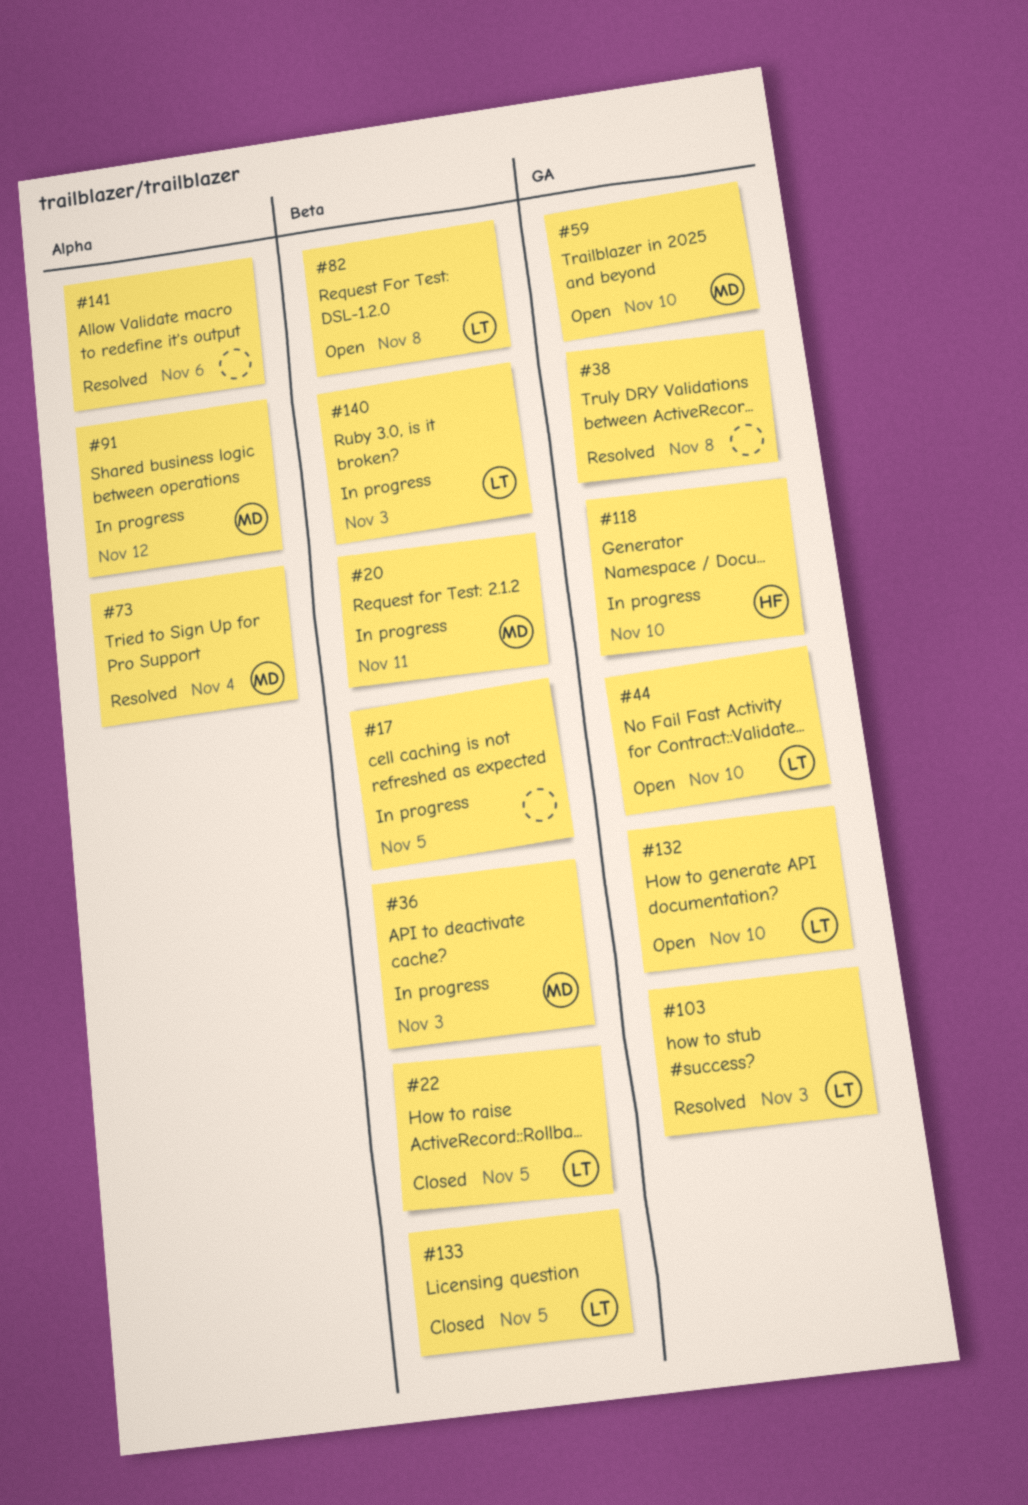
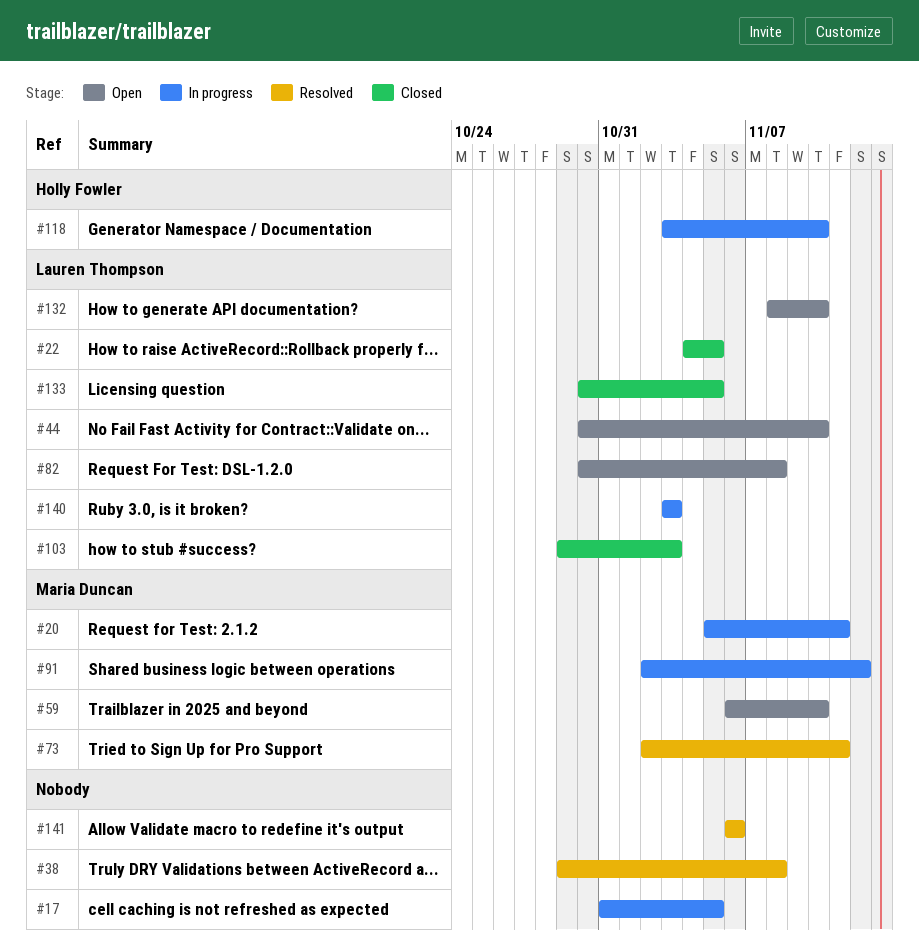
#36: present -> none
#73, due: Nov 4 -> Nov 11
#103, status: Resolved -> Closed

